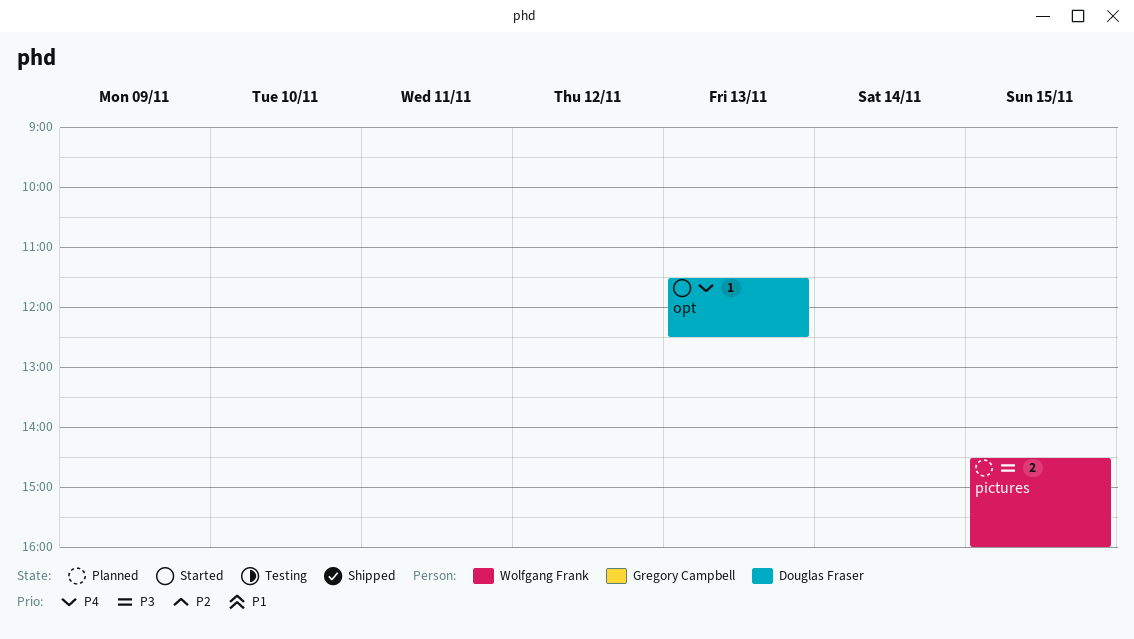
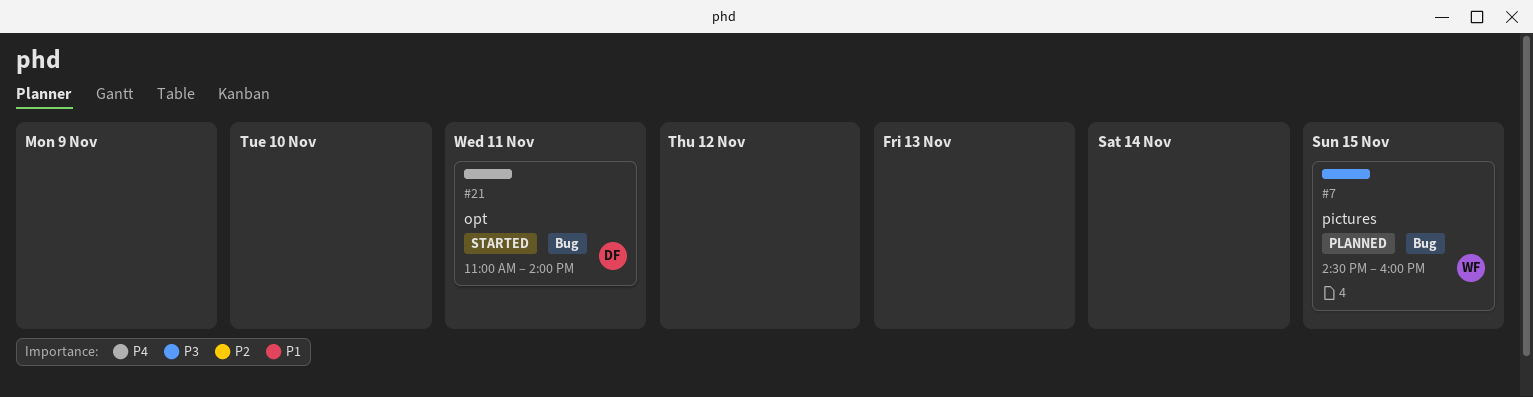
opt, day: Nov 13 -> Nov 11
opt, begins: 11:30 -> 11:00
opt, ends: 12:30 -> 14:00

